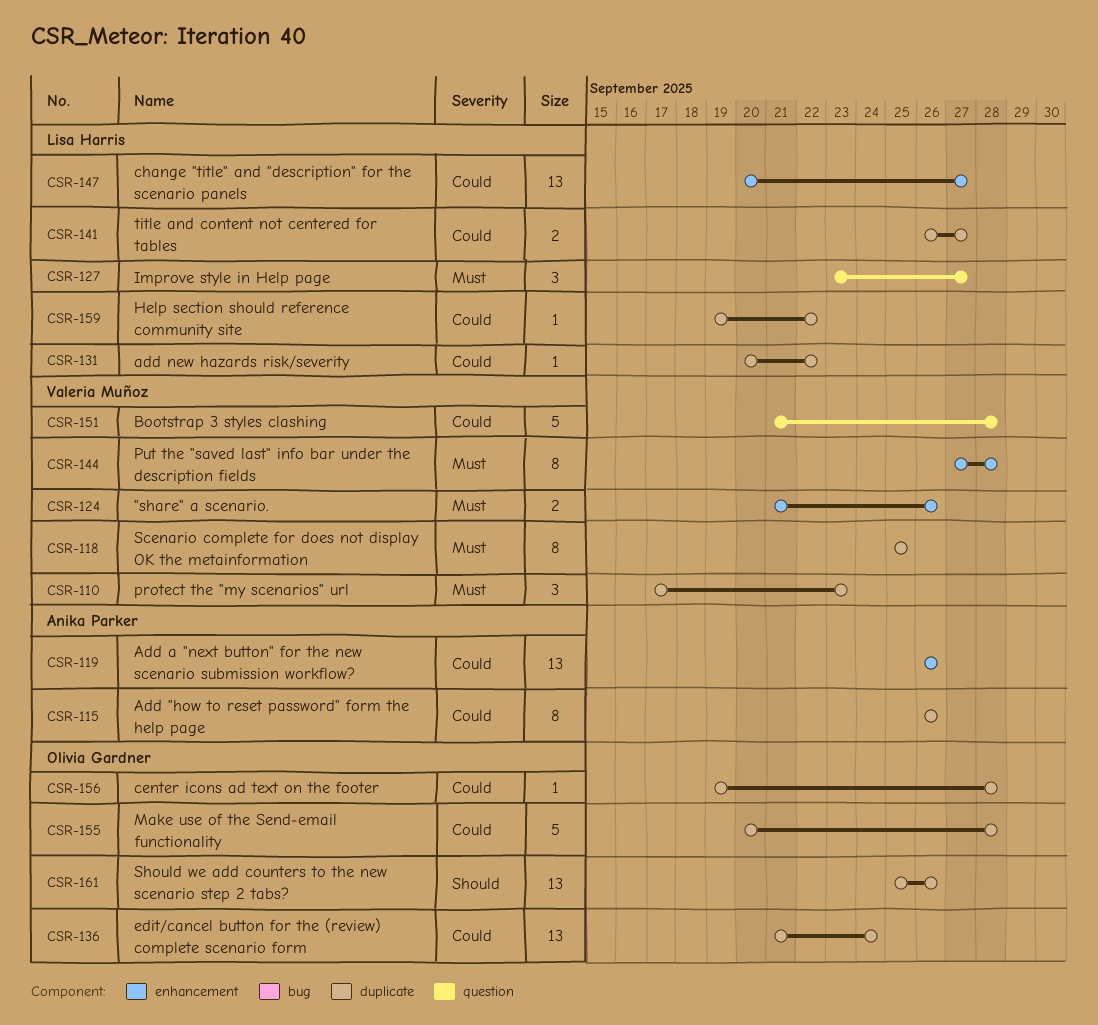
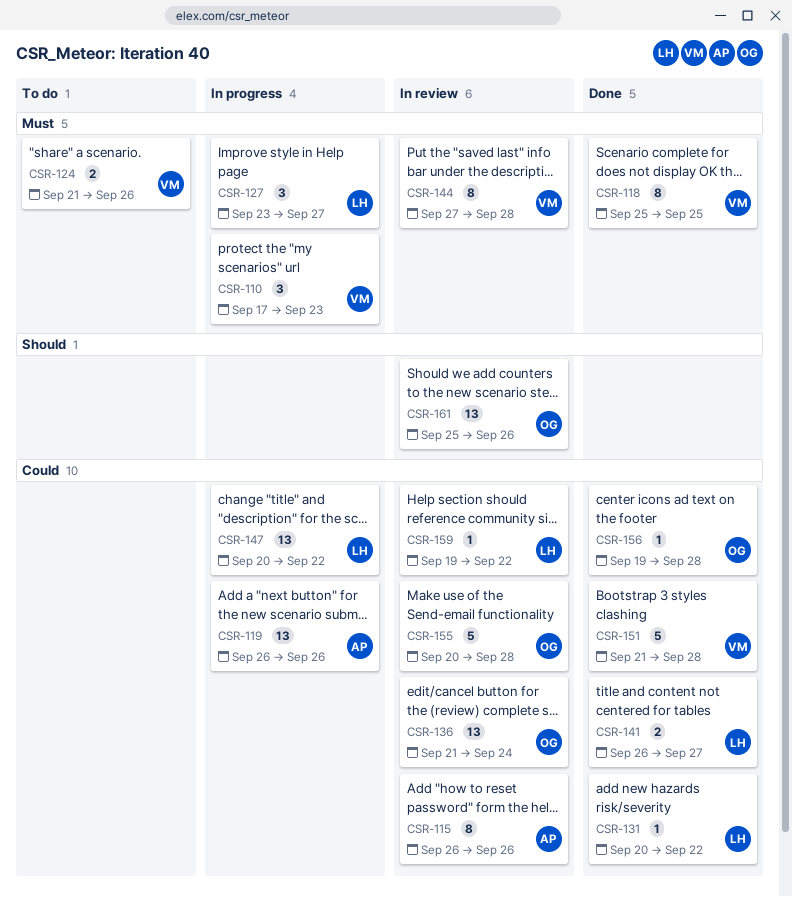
CSR-147, due: Sep 27 -> Sep 22

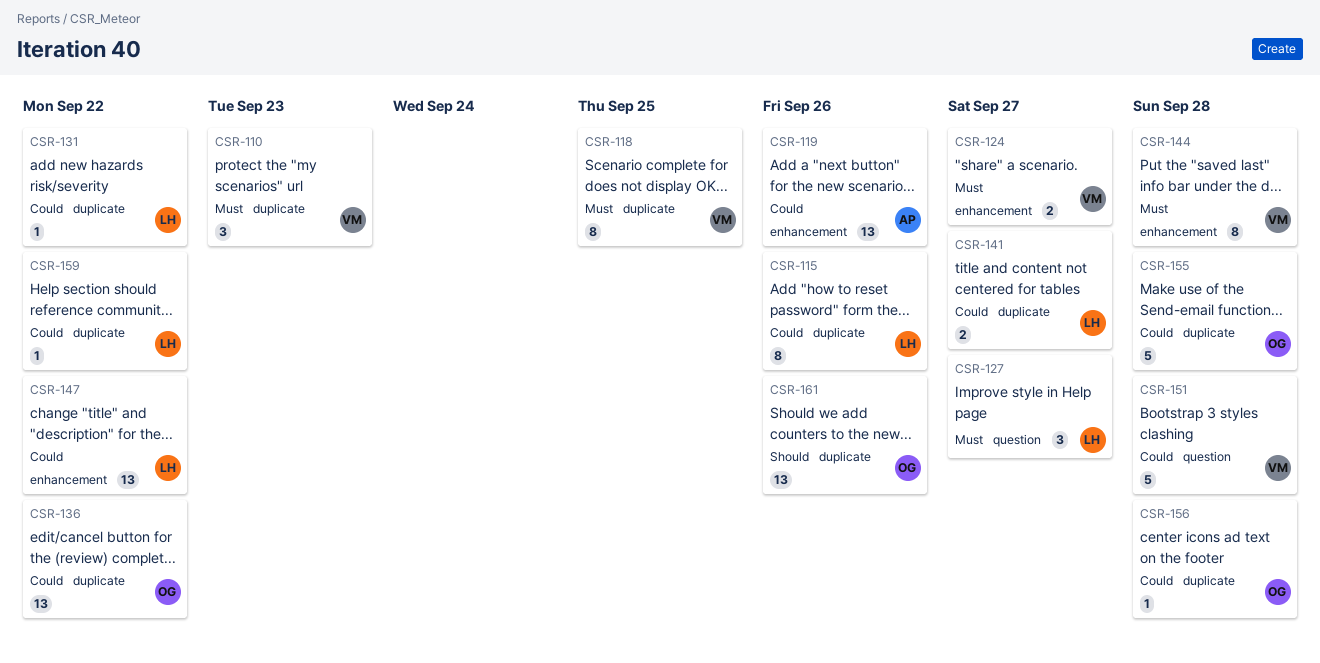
CSR-115, owner: AP -> LH
CSR-124, due: Sep 26 -> Sep 27
CSR-136, due: Sep 24 -> Sep 22

